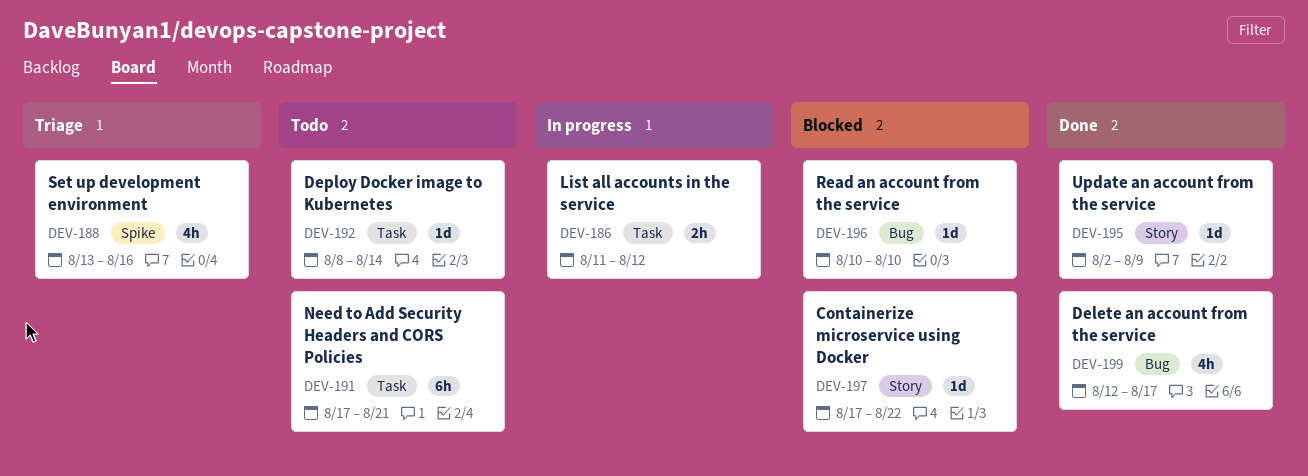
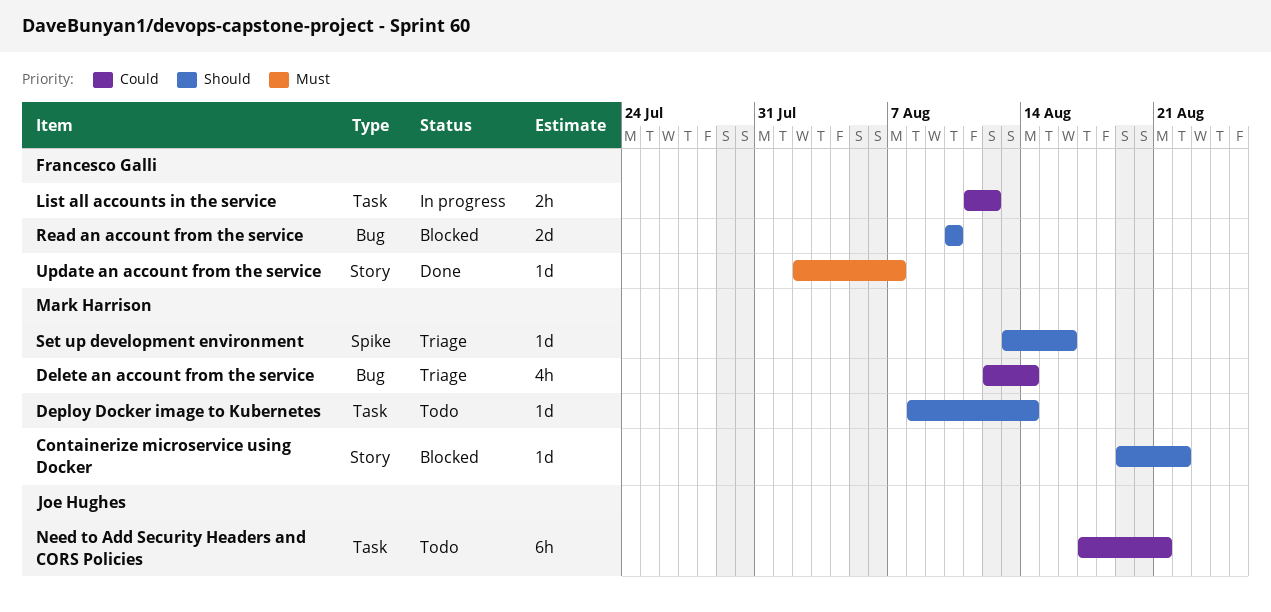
Containerize microservice using Docker, start: Aug 17 -> Aug 19
Delete an account from the service, status: Done -> Triage
Delete an account from the service, due: Aug 17 -> Aug 14
Read an account from the service, estimate: 1d -> 2d
Set up development environment, estimate: 4h -> 1d
Update an account from the service, due: Aug 9 -> Aug 7

